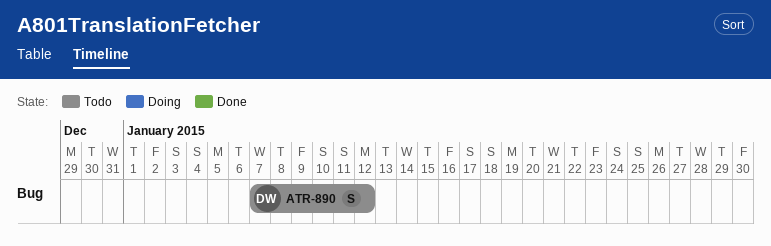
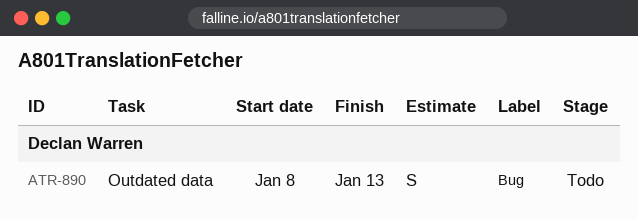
ATR-890, start: Jan 7 -> Jan 8
ATR-890, due: Jan 12 -> Jan 13

